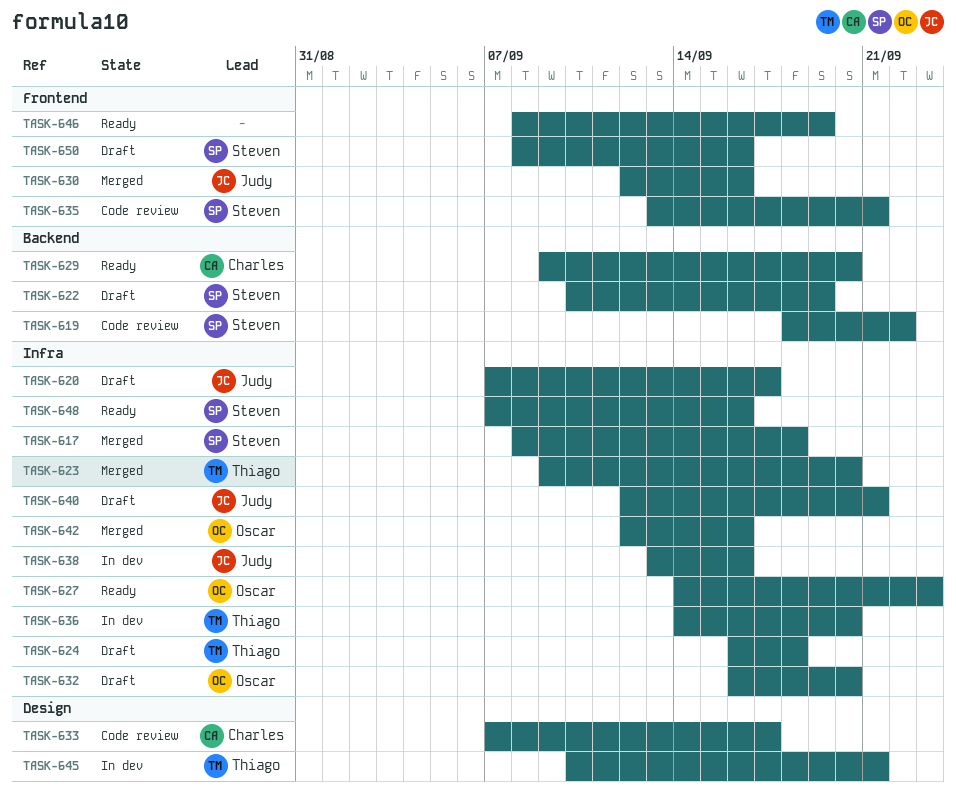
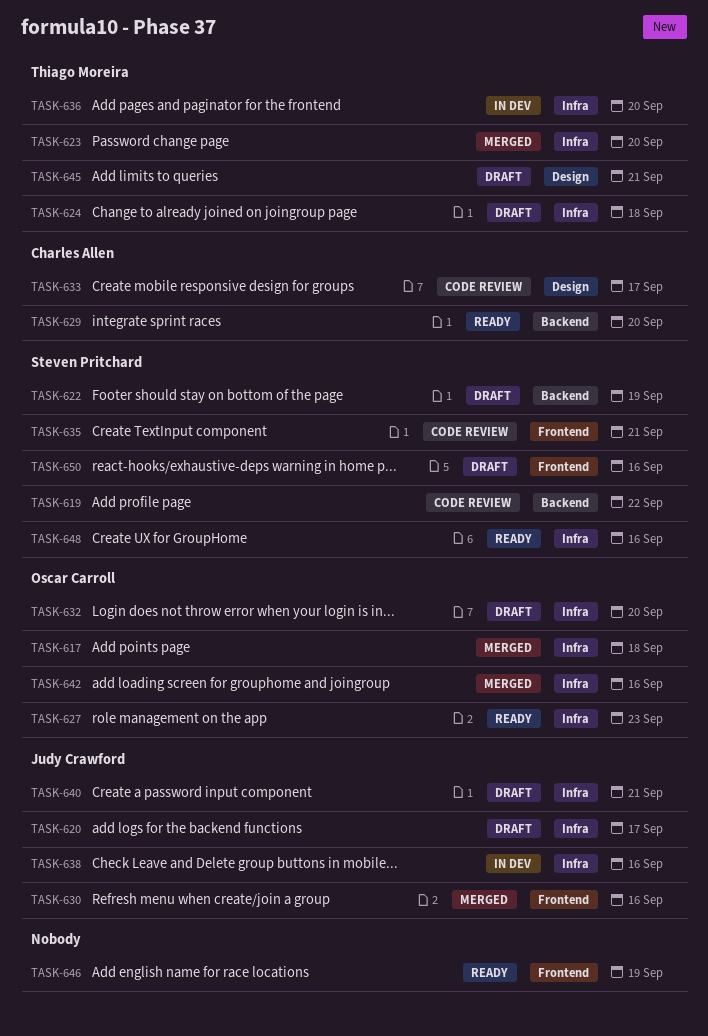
TASK-617, owner: Steven Pritchard -> Oscar Carroll
TASK-645, status: In dev -> Draft

